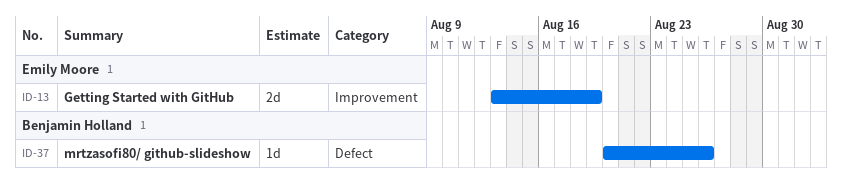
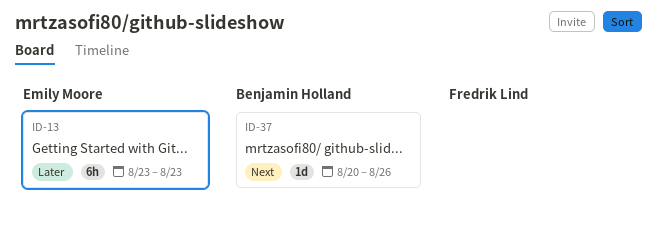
ID-13, estimate: 2d -> 6h
ID-13, start: Aug 13 -> Aug 23
ID-13, due: Aug 19 -> Aug 23

